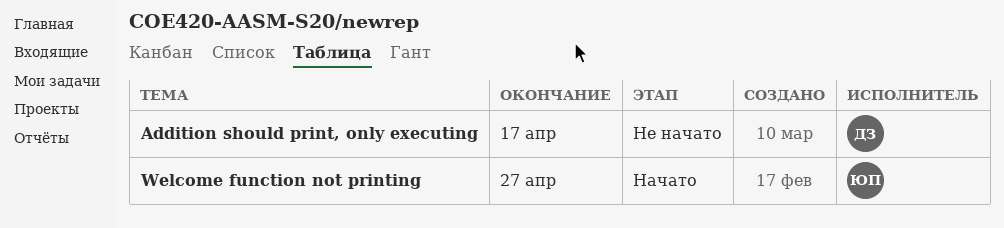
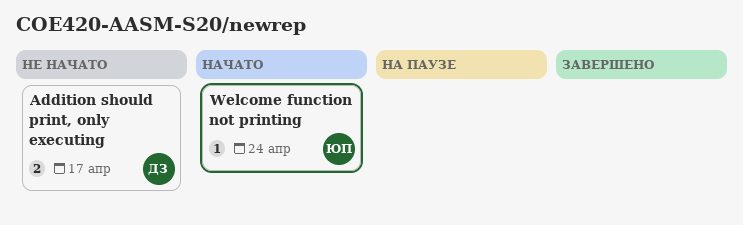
Welcome function not printing, due: Apr 27 -> Apr 24

